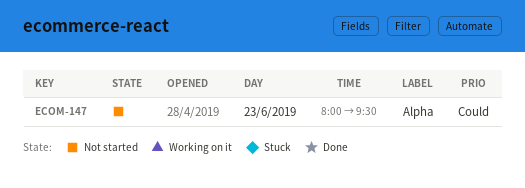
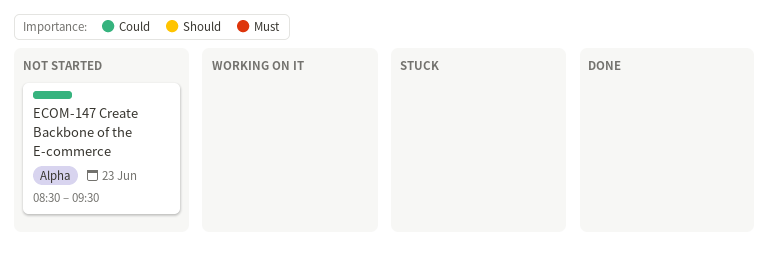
ECOM-147, begins: 08:00 -> 08:30

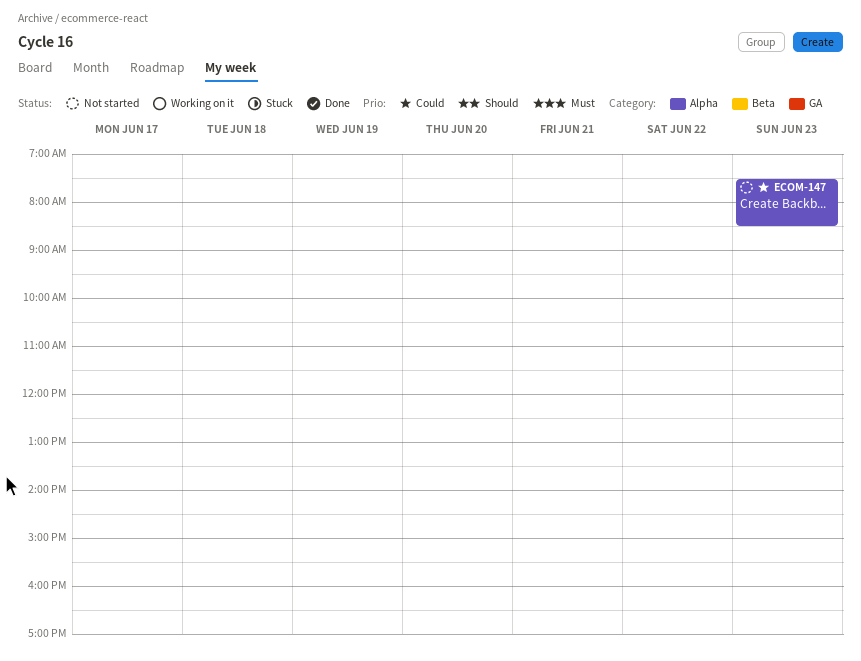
ECOM-147, begins: 08:30 -> 07:30
ECOM-147, ends: 09:30 -> 08:30

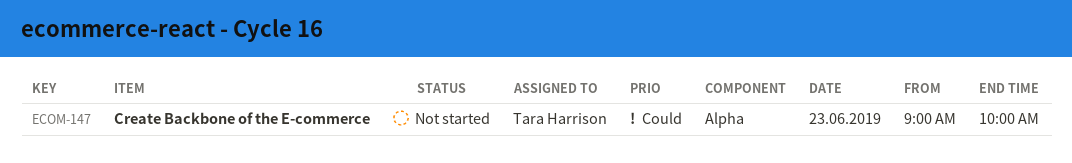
ECOM-147, begins: 07:30 -> 09:00
ECOM-147, ends: 08:30 -> 10:00

